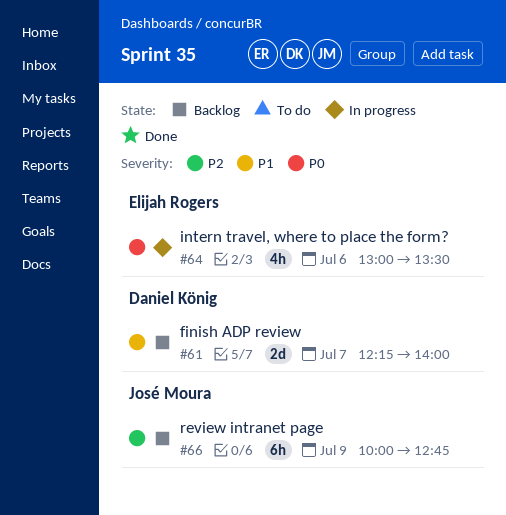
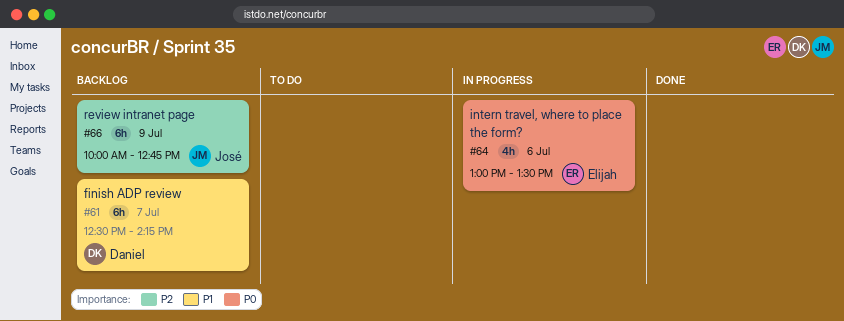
#61, estimate: 2d -> 6h
#61, begins: 12:15 -> 12:30
#61, ends: 14:00 -> 14:15

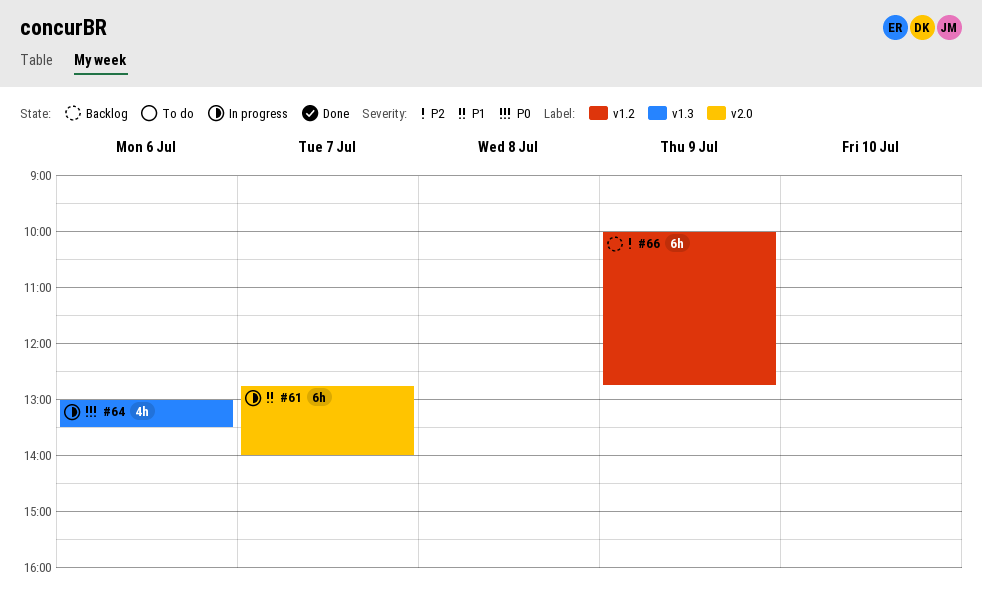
#61, status: Backlog -> In progress
#61, begins: 12:30 -> 12:45
#61, ends: 14:15 -> 14:00

